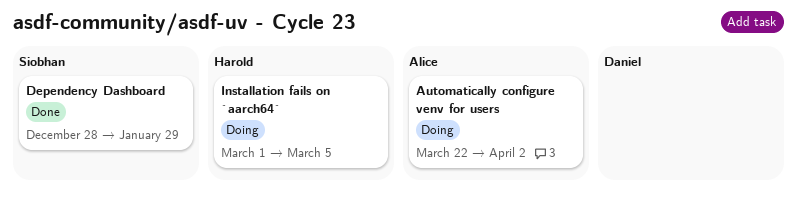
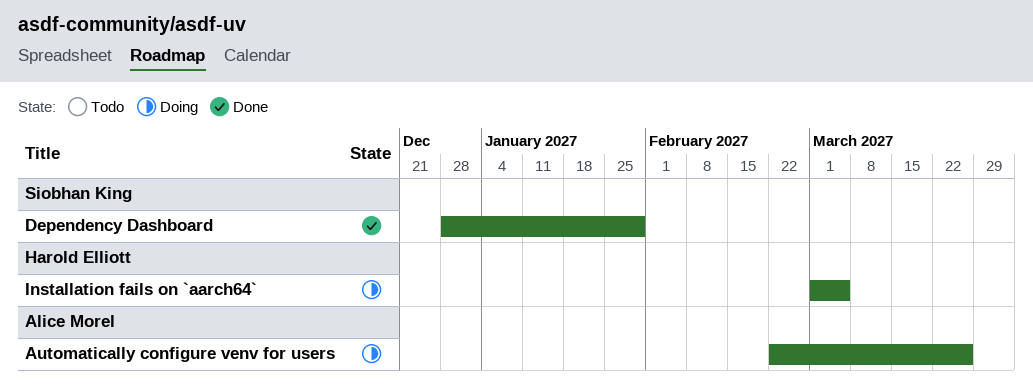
Automatically configure venv for users, start: Mar 22 -> Feb 22
Automatically configure venv for users, due: Apr 2 -> Mar 26

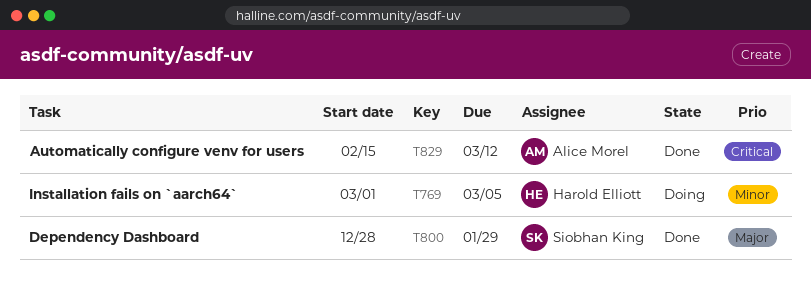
Automatically configure venv for users, status: Doing -> Done
Automatically configure venv for users, start: Feb 22 -> Feb 15
Automatically configure venv for users, due: Mar 26 -> Mar 12

